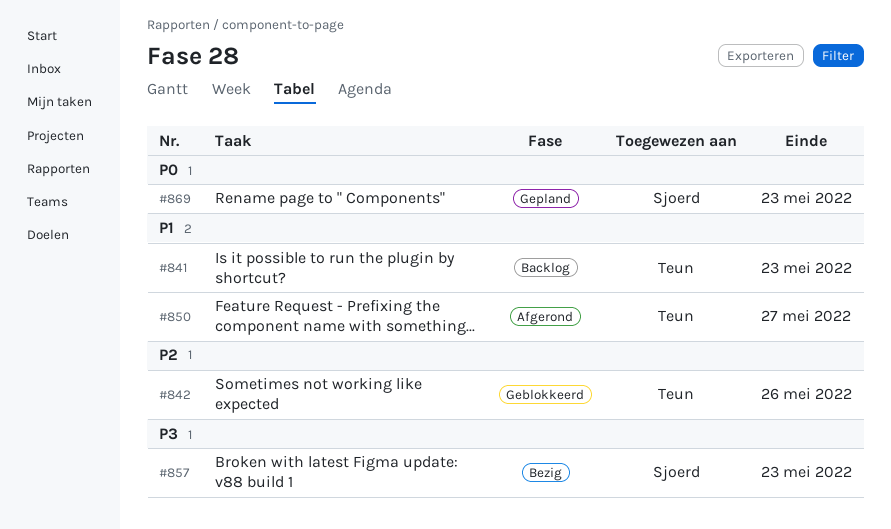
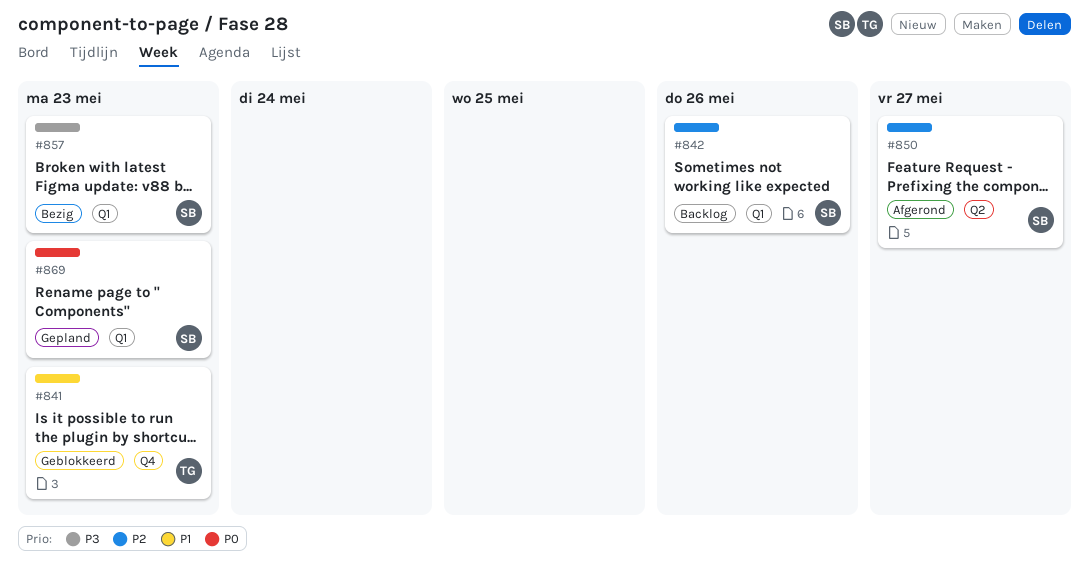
#841, status: Backlog -> Geblokkeerd
#842, status: Geblokkeerd -> Backlog
#842, owner: Teun -> Sjoerd
#850, owner: Teun -> Sjoerd
#850, priority: P1 -> P2

